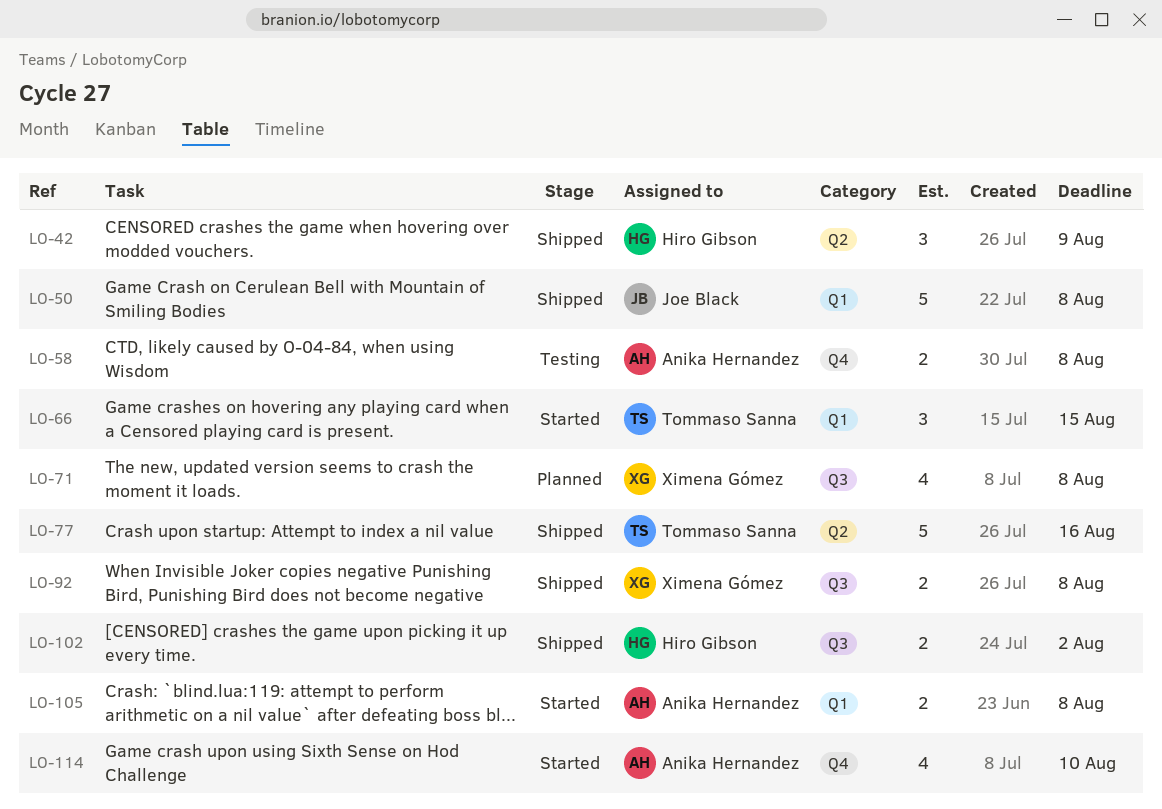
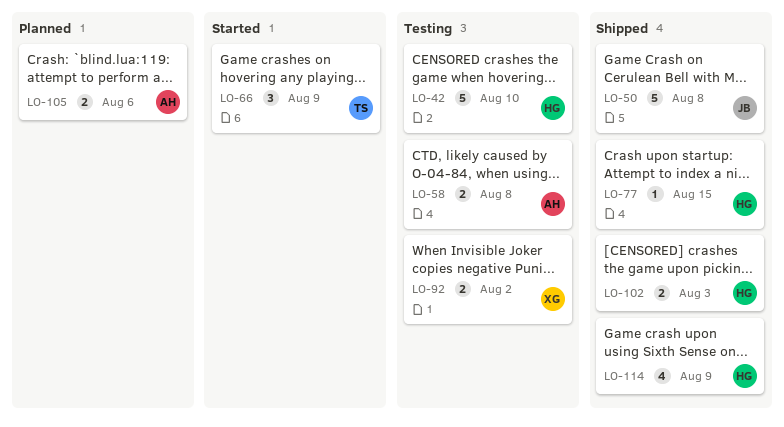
LO-42, status: Shipped -> Testing
LO-42, estimate: 3 -> 5
LO-42, due: Aug 9 -> Aug 10
LO-66, due: Aug 15 -> Aug 9
LO-71: present -> none
LO-77, owner: Tommaso Sanna -> Hiro Gibson
LO-77, estimate: 5 -> 1
LO-77, due: Aug 16 -> Aug 15
LO-92, status: Shipped -> Testing
LO-92, due: Aug 8 -> Aug 2
LO-102, due: Aug 2 -> Aug 3
LO-105, status: Started -> Planned
LO-105, due: Aug 8 -> Aug 6
LO-114, status: Started -> Shipped
LO-114, owner: Anika Hernandez -> Hiro Gibson
LO-114, due: Aug 10 -> Aug 9

